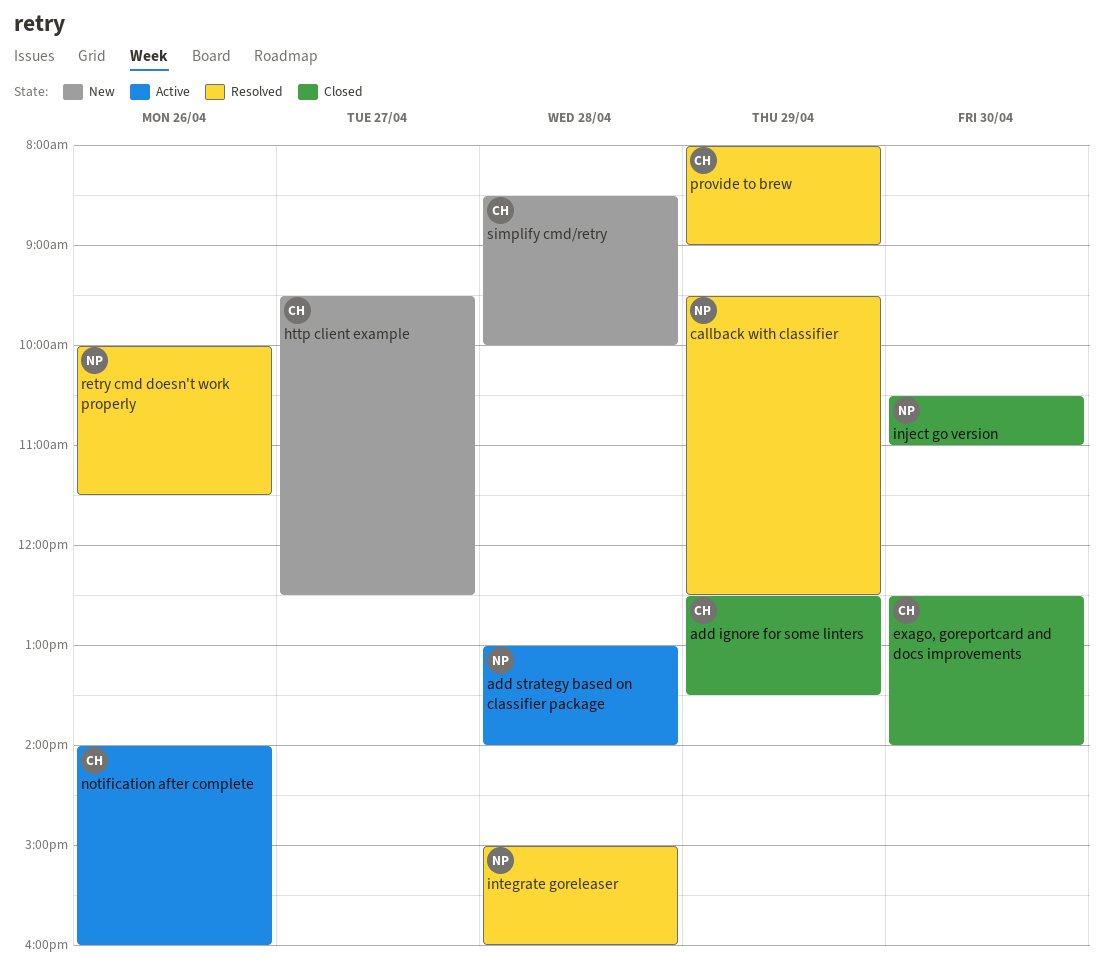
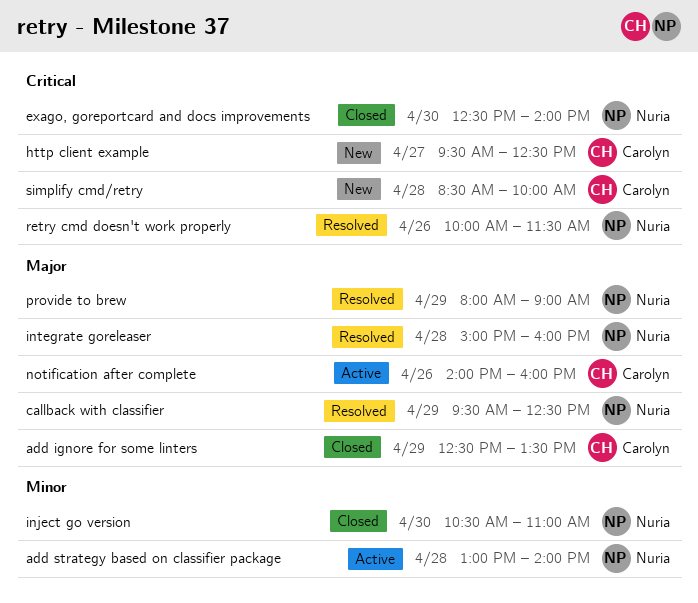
exago, goreportcard and docs improvements, owner: Carolyn -> Nuria
provide to brew, owner: Carolyn -> Nuria

